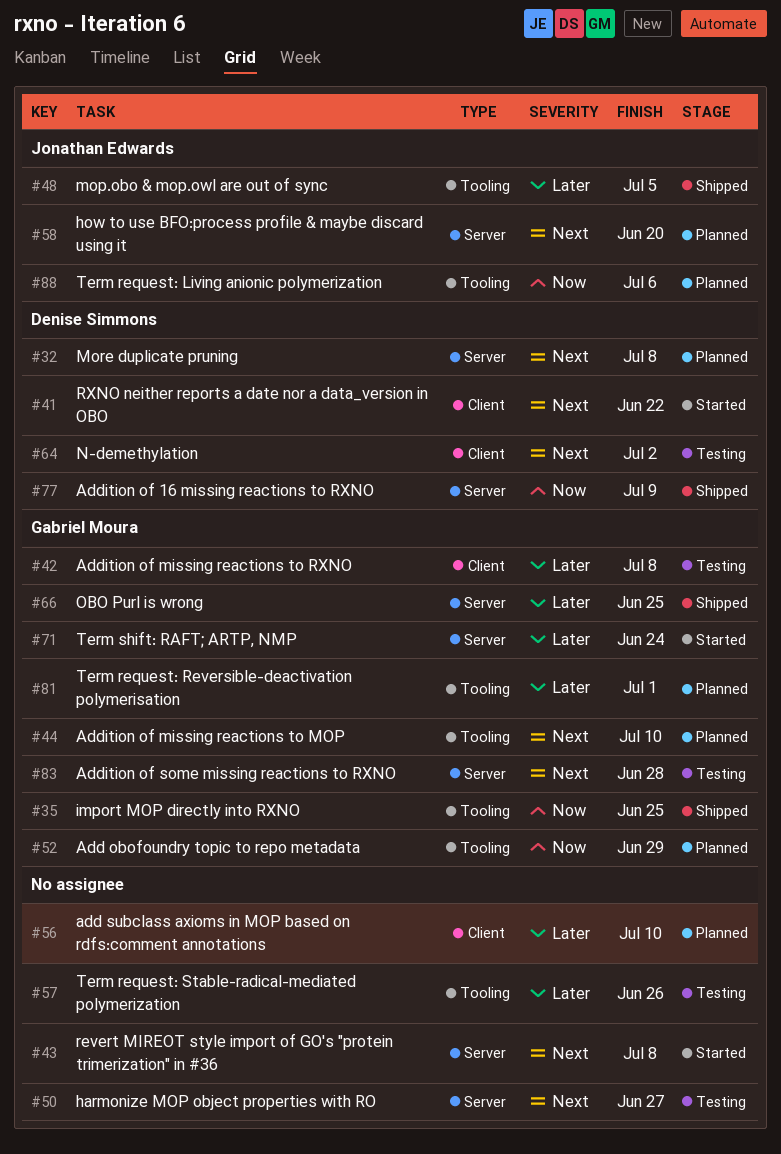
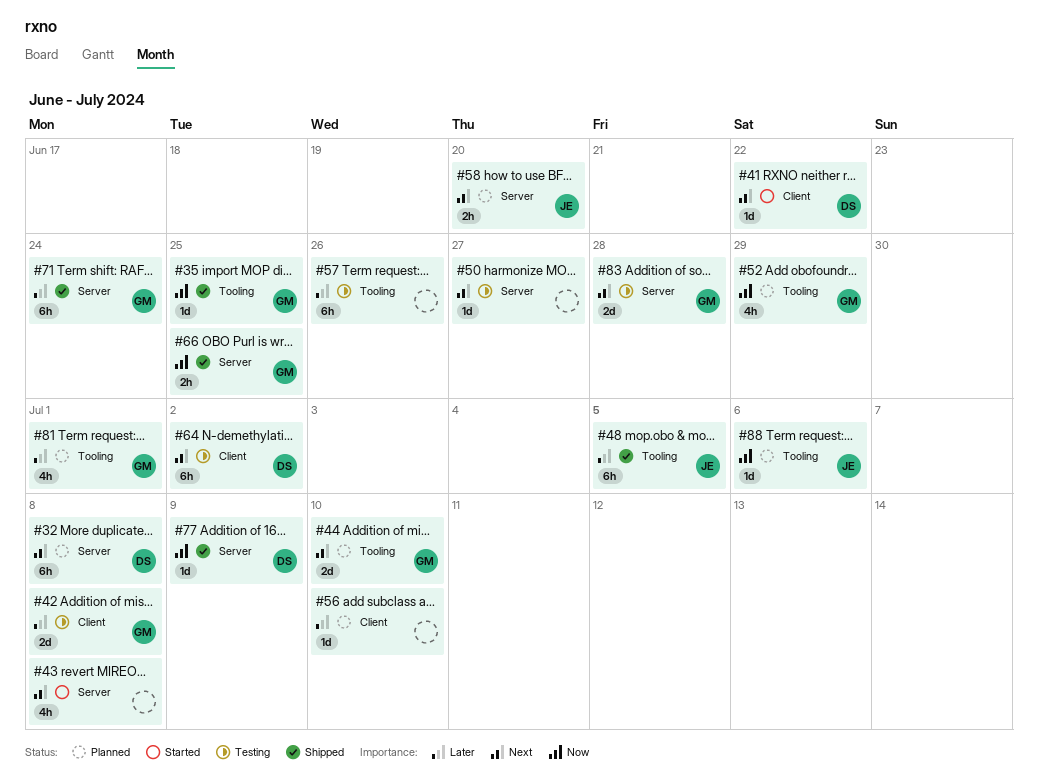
#66, priority: Later -> Now
#71, status: Started -> Shipped

